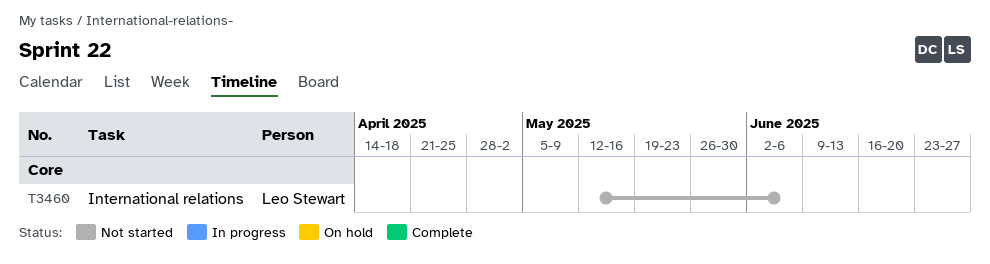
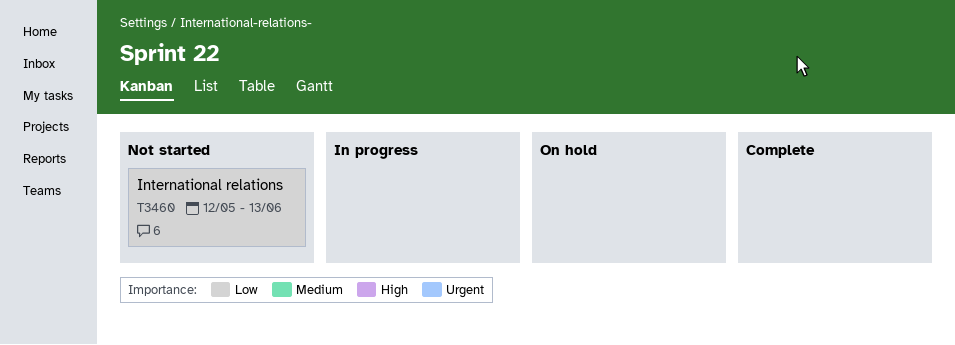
T3460, due: Jun 6 -> Jun 13

